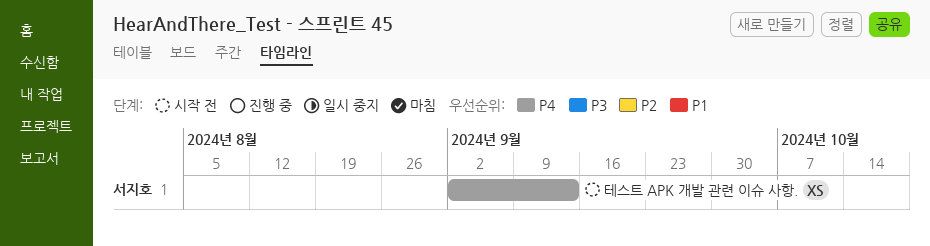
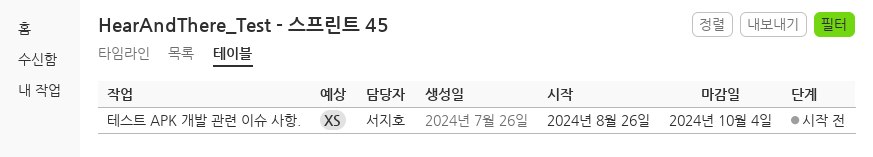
테스트 APK 개발 관련 이슈 사항., start: Sep 2 -> Aug 26
테스트 APK 개발 관련 이슈 사항., due: Sep 13 -> Oct 4

